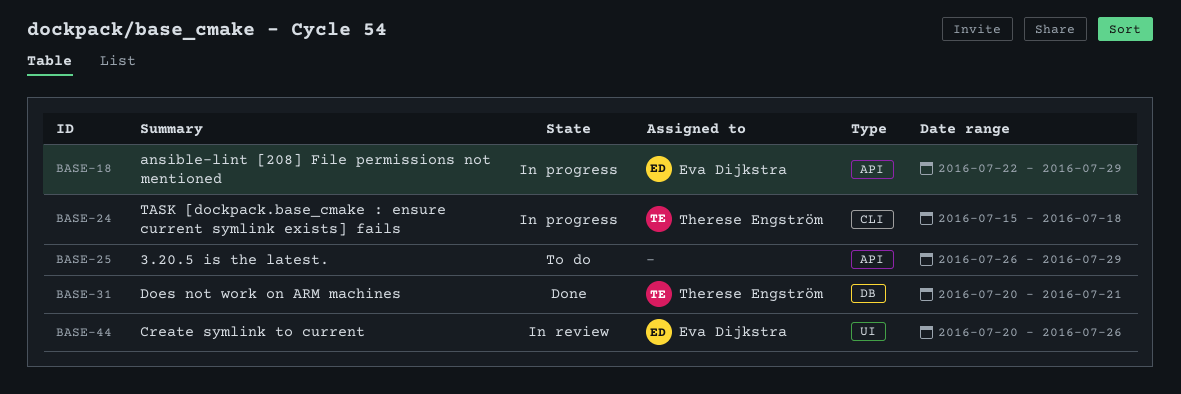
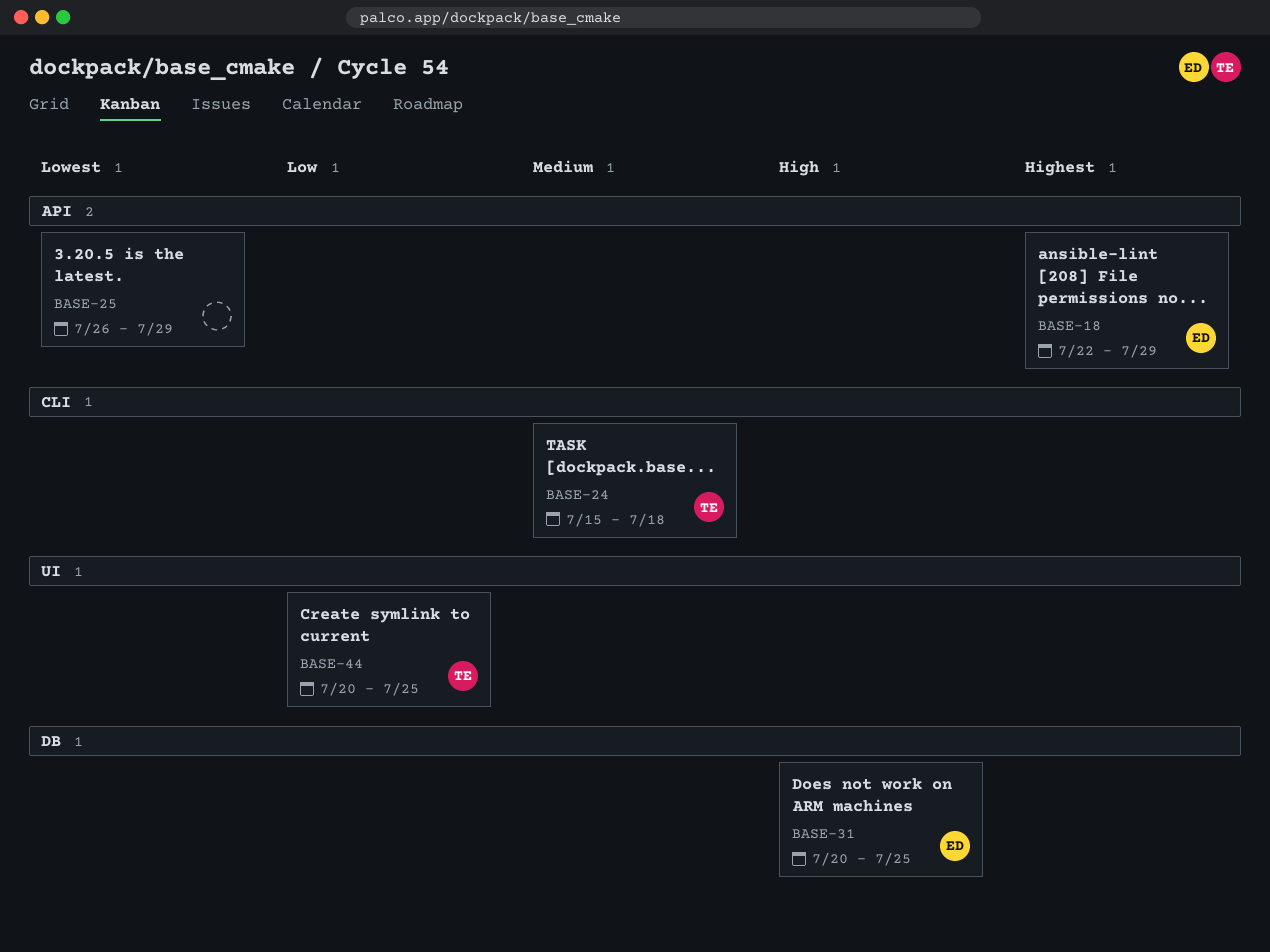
BASE-31, owner: Therese Engström -> Eva Dijkstra
BASE-31, due: Jul 21 -> Jul 25
BASE-44, owner: Eva Dijkstra -> Therese Engström
BASE-44, due: Jul 26 -> Jul 25

